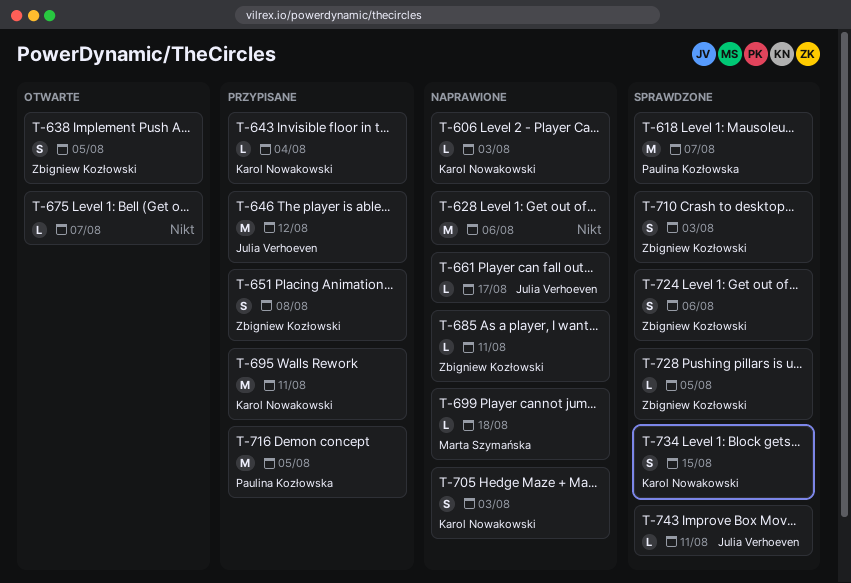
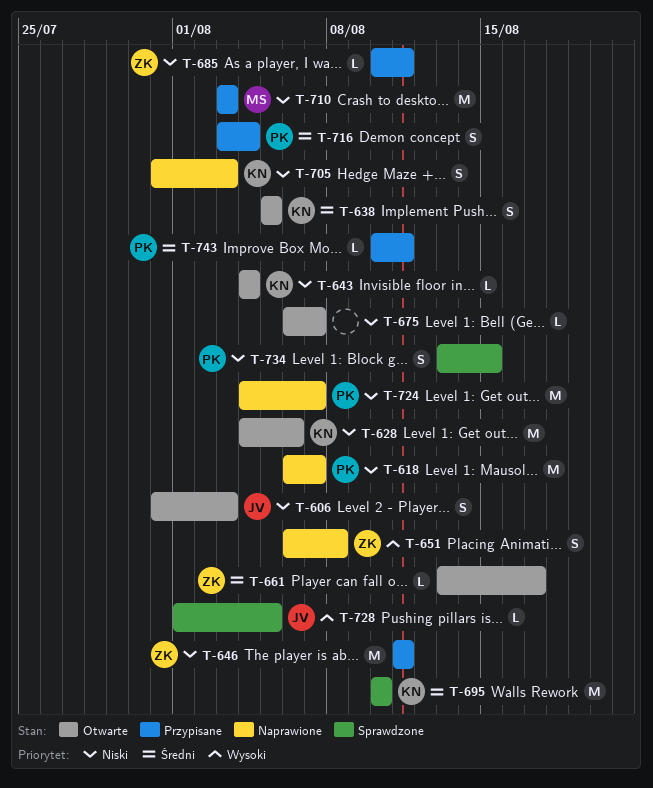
T-606, status: Naprawione -> Otwarte
T-606, owner: Karol Nowakowski -> Julia Verhoeven
T-606, estimate: L -> S
T-618, status: Sprawdzone -> Naprawione
T-628, status: Naprawione -> Otwarte
T-628, owner: none -> Karol Nowakowski
T-638, owner: Zbigniew Kozłowski -> Karol Nowakowski
T-643, status: Przypisane -> Otwarte
T-646, owner: Julia Verhoeven -> Zbigniew Kozłowski
T-646, due: Aug 12 -> Aug 11
T-651, status: Przypisane -> Naprawione
T-661, status: Naprawione -> Otwarte
T-661, owner: Julia Verhoeven -> Zbigniew Kozłowski
T-685, status: Naprawione -> Przypisane
T-695, status: Przypisane -> Sprawdzone
T-695, due: Aug 11 -> Aug 10
T-699: present -> none
T-710, status: Sprawdzone -> Przypisane
T-710, owner: Zbigniew Kozłowski -> Marta Szymańska
T-710, estimate: S -> M
T-716, estimate: M -> S
T-716, due: Aug 5 -> Aug 4
T-724, status: Sprawdzone -> Naprawione
T-724, owner: Zbigniew Kozłowski -> Paulina Kozłowska
T-724, estimate: S -> M
T-724, due: Aug 6 -> Aug 7
T-728, owner: Zbigniew Kozłowski -> Julia Verhoeven
T-734, owner: Karol Nowakowski -> Paulina Kozłowska
T-743, status: Sprawdzone -> Przypisane
T-743, owner: Julia Verhoeven -> Paulina Kozłowska

